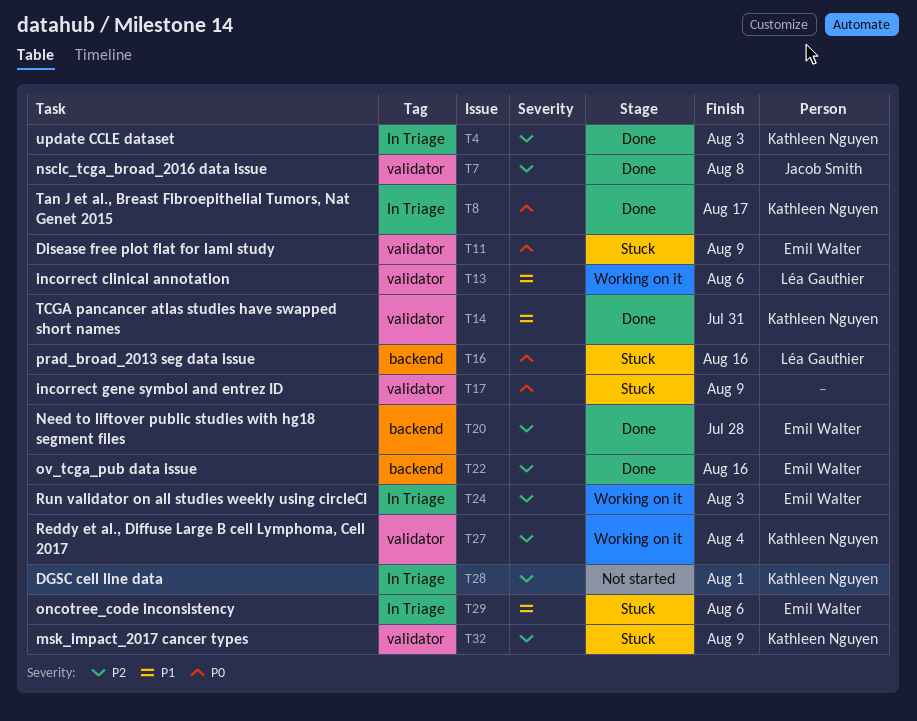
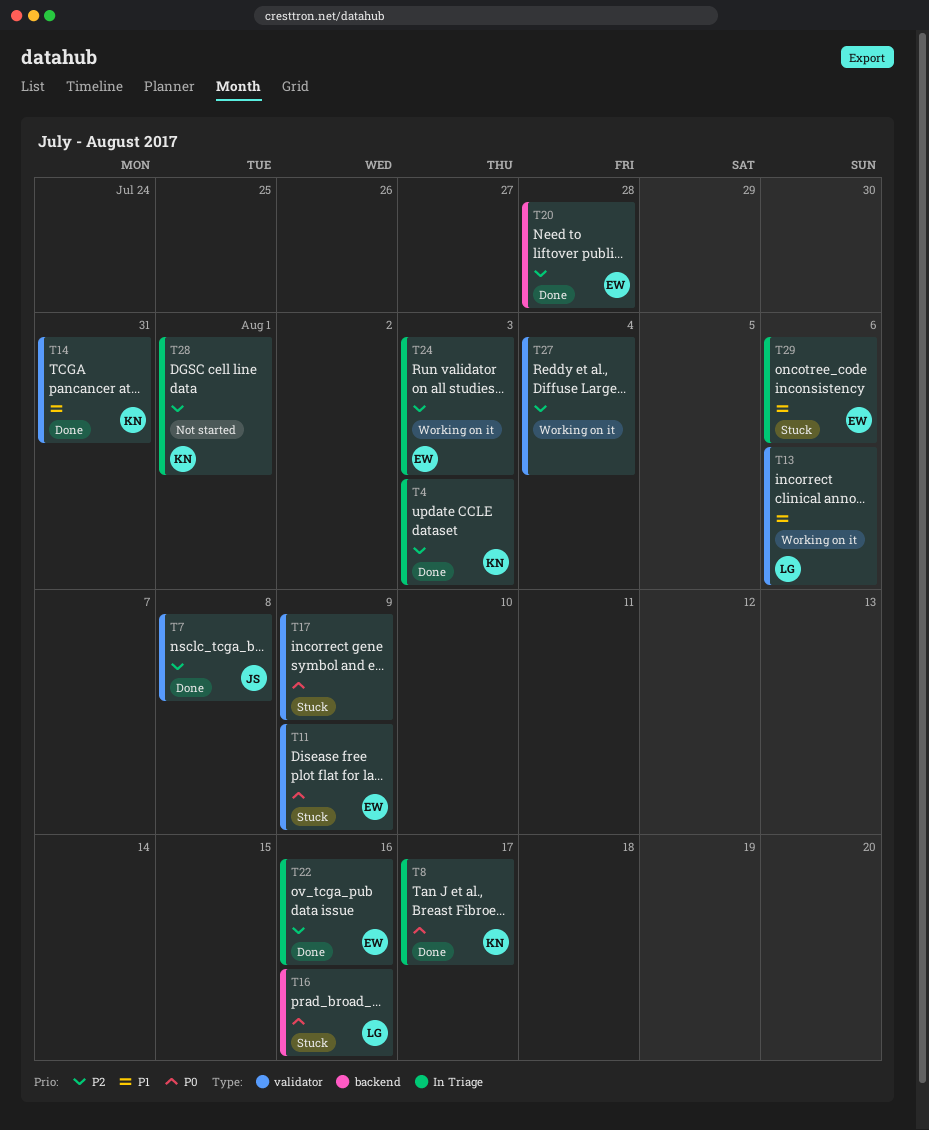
T22, label: backend -> In Triage
T27, owner: Kathleen Nguyen -> none
T32: present -> none

